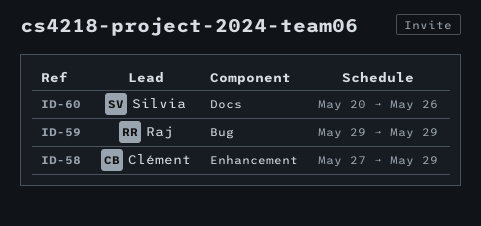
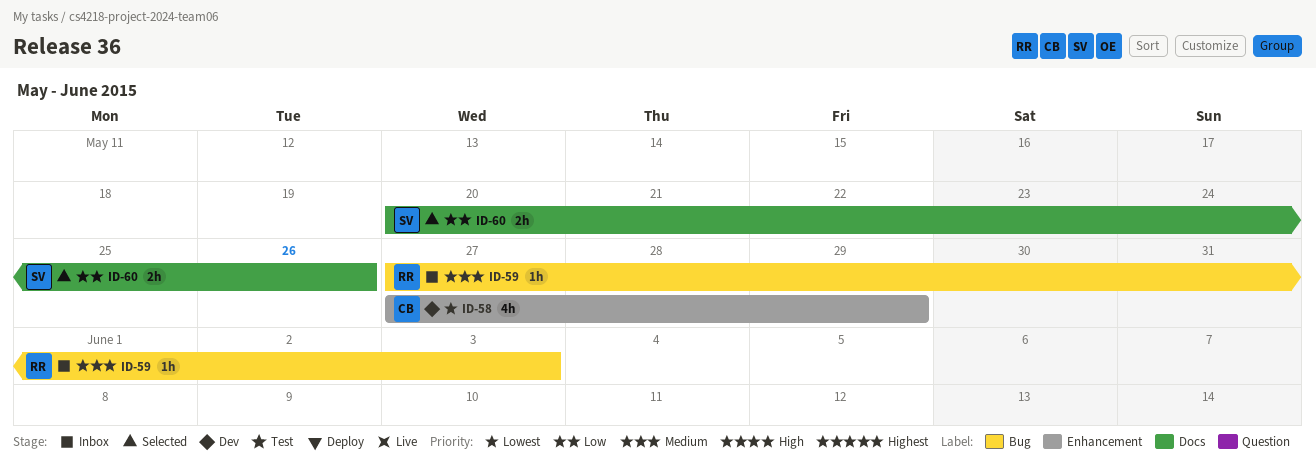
ID-59, start: May 29 -> May 27
ID-59, due: May 29 -> Jun 3

